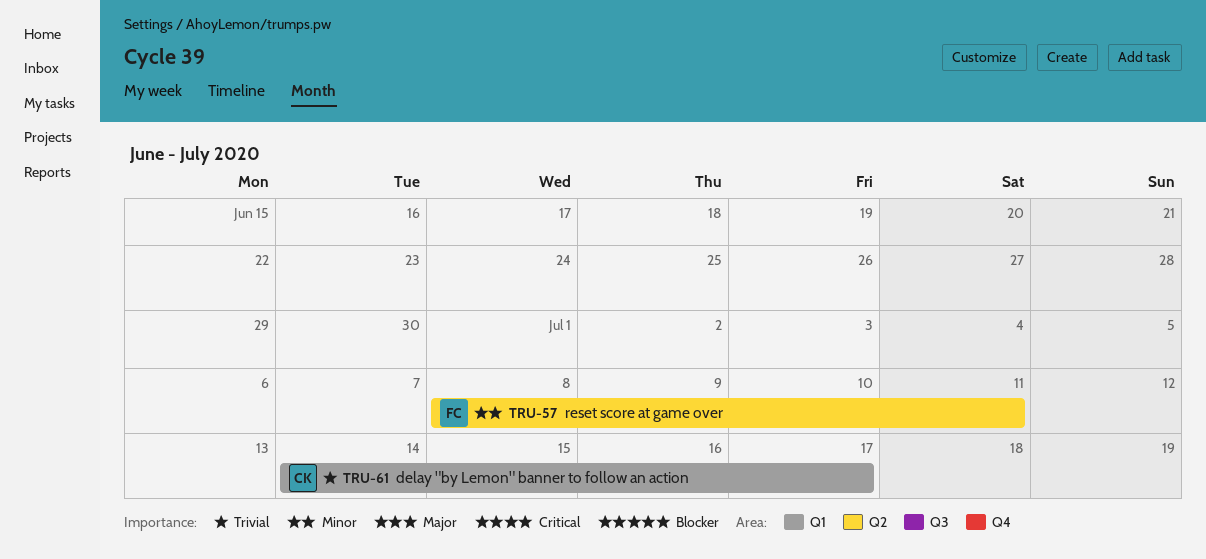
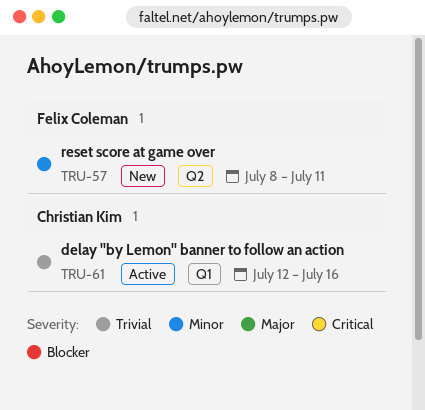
TRU-61, start: Jul 14 -> Jul 12
TRU-61, due: Jul 17 -> Jul 16

